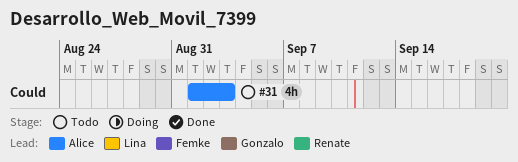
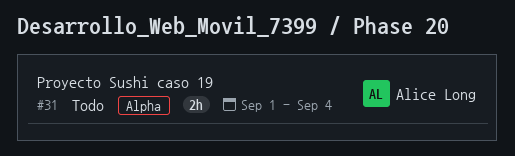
#31, estimate: 4h -> 2h
#31, due: Sep 3 -> Sep 4

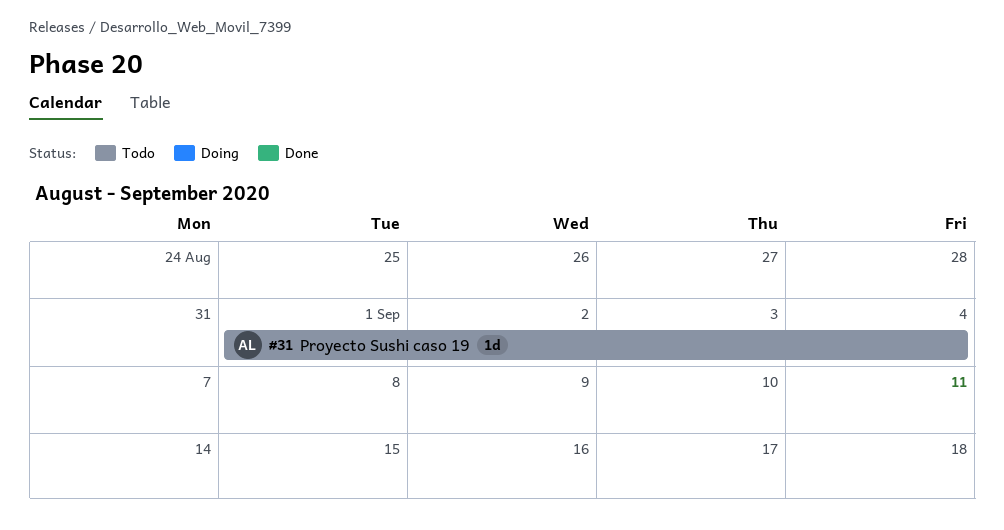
#31, estimate: 2h -> 1d

